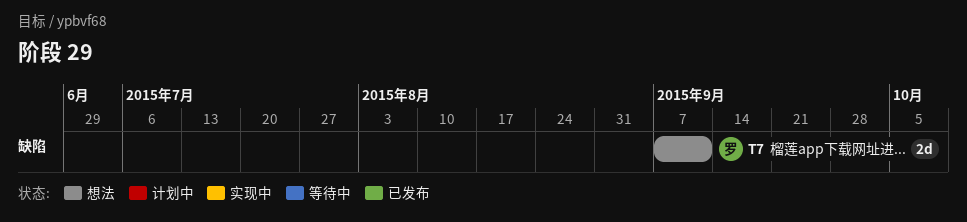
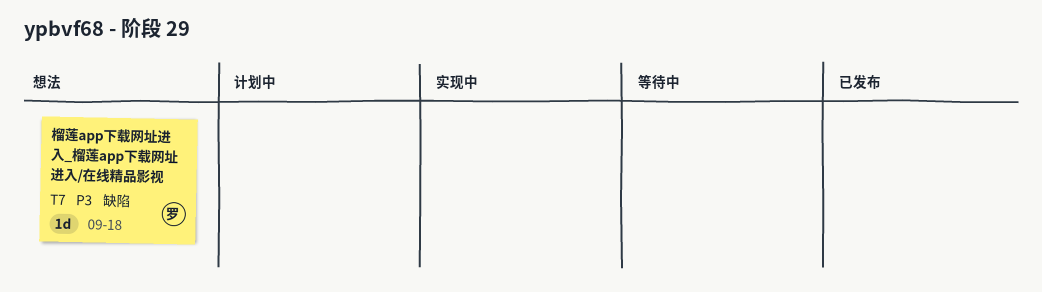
T7, estimate: 2d -> 1d
T7, due: Sep 11 -> Sep 18

